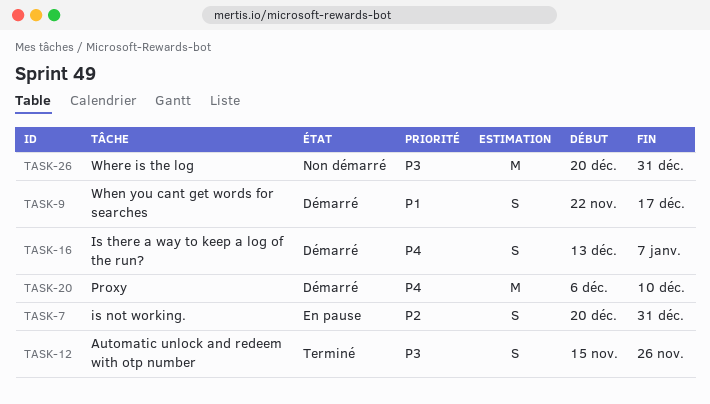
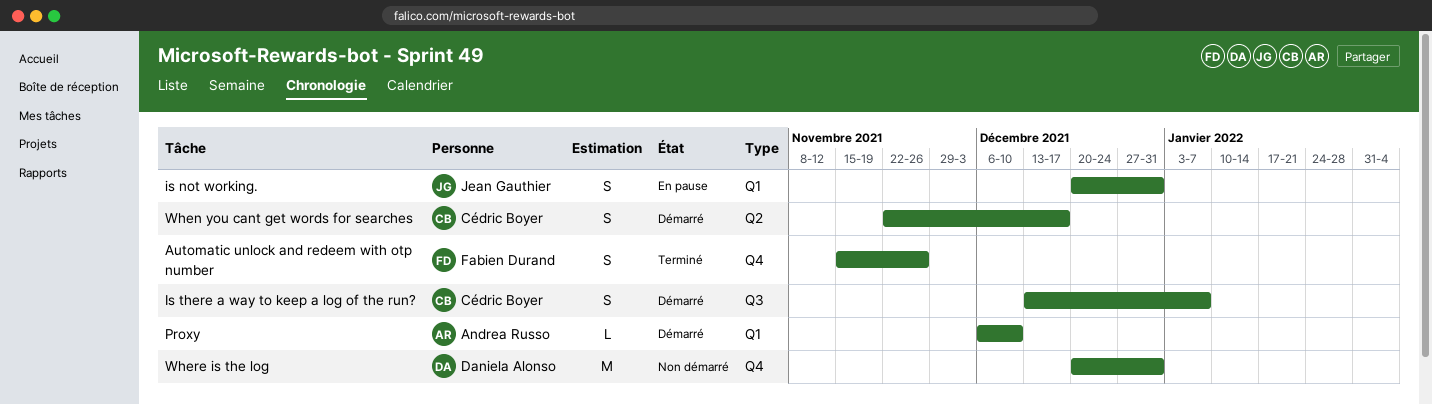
Proxy, estimate: M -> L

